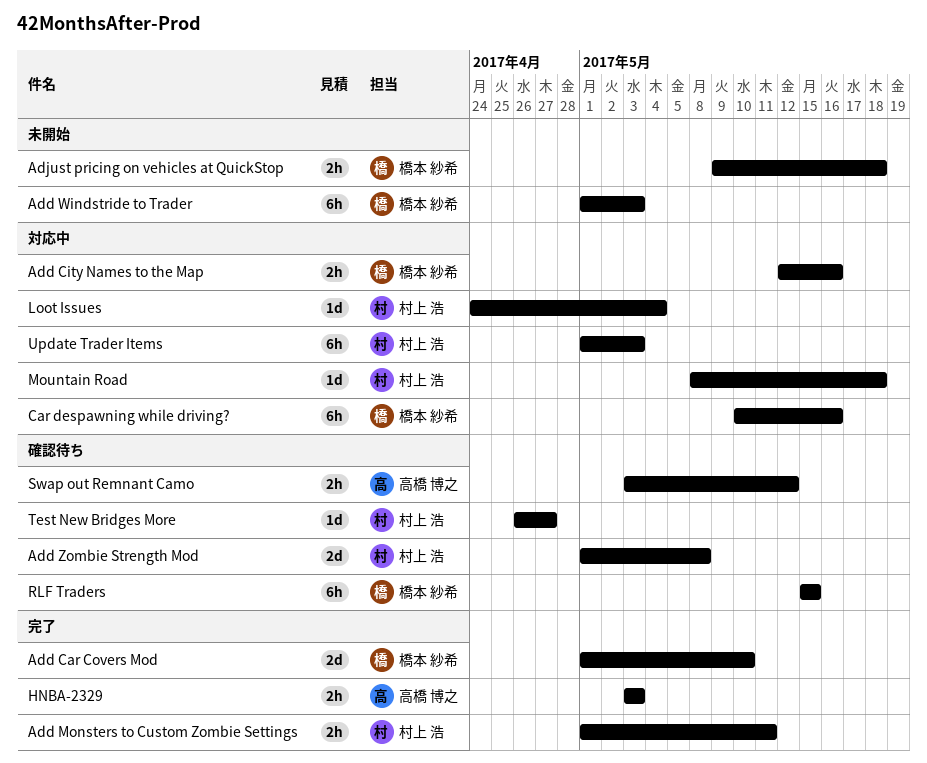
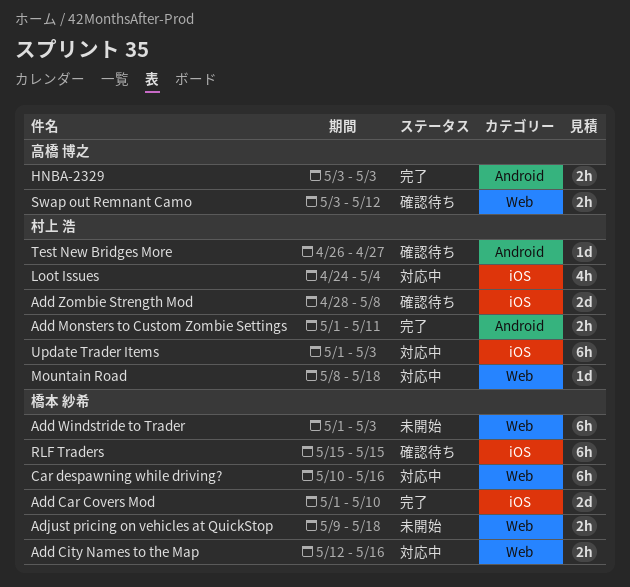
Add Zombie Strength Mod, start: May 1 -> Apr 28
Loot Issues, estimate: 1d -> 4h

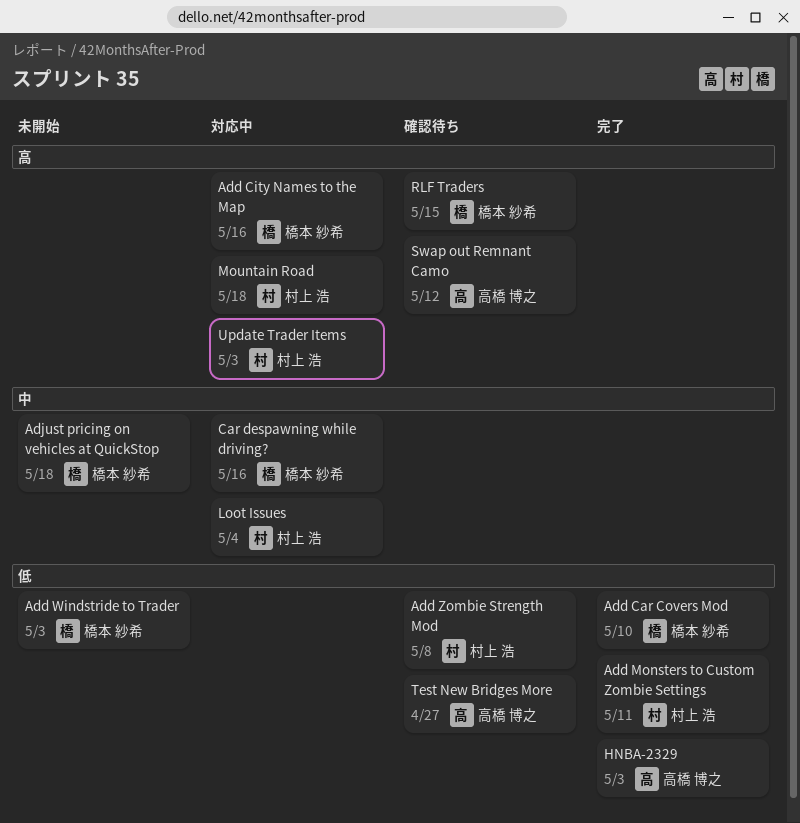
Test New Bridges More, owner: 村上 浩 -> 高橋 博之

